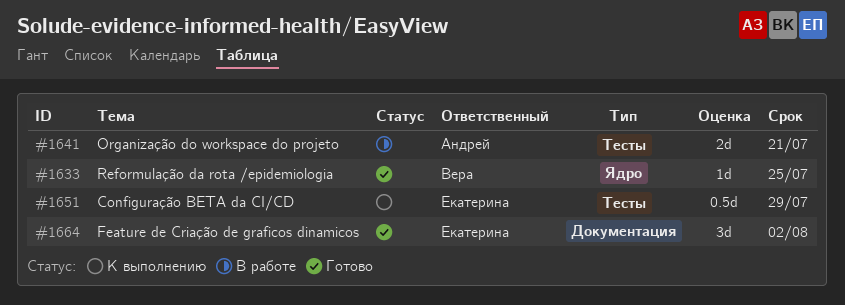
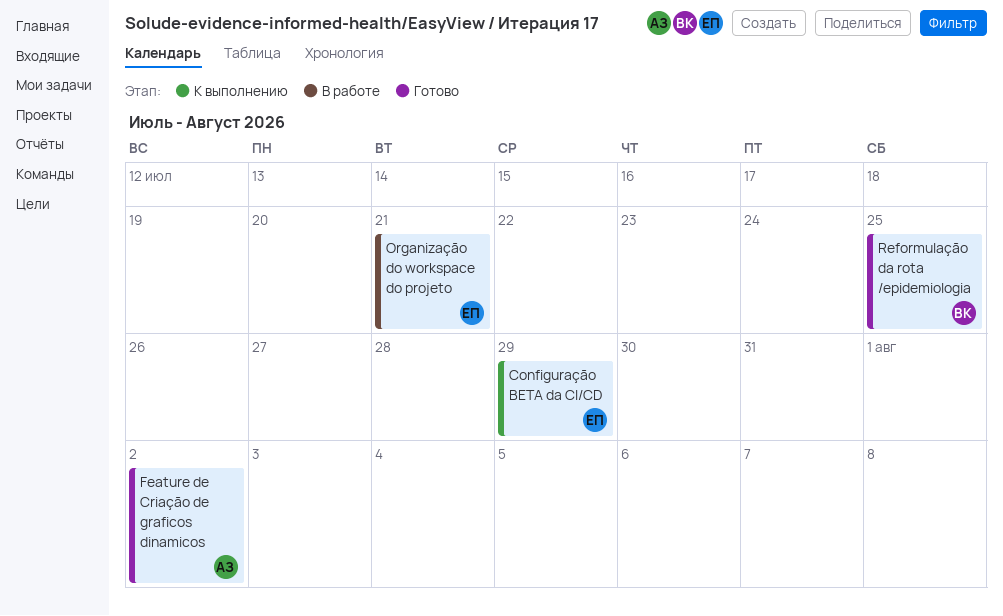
Feature de Criação de graficos dinamicos, owner: Екатерина -> Андрей
Organização do workspace do projeto, owner: Андрей -> Екатерина

